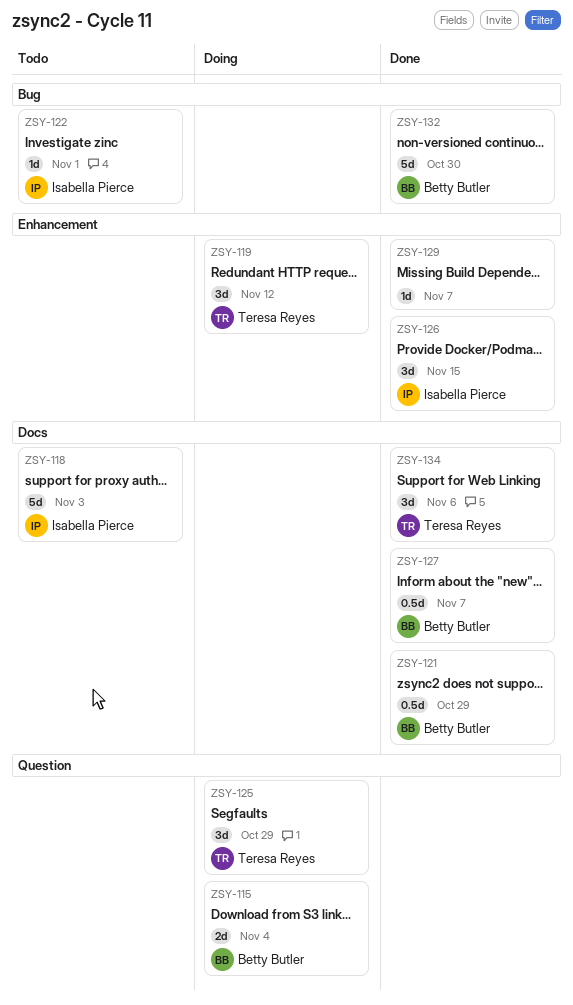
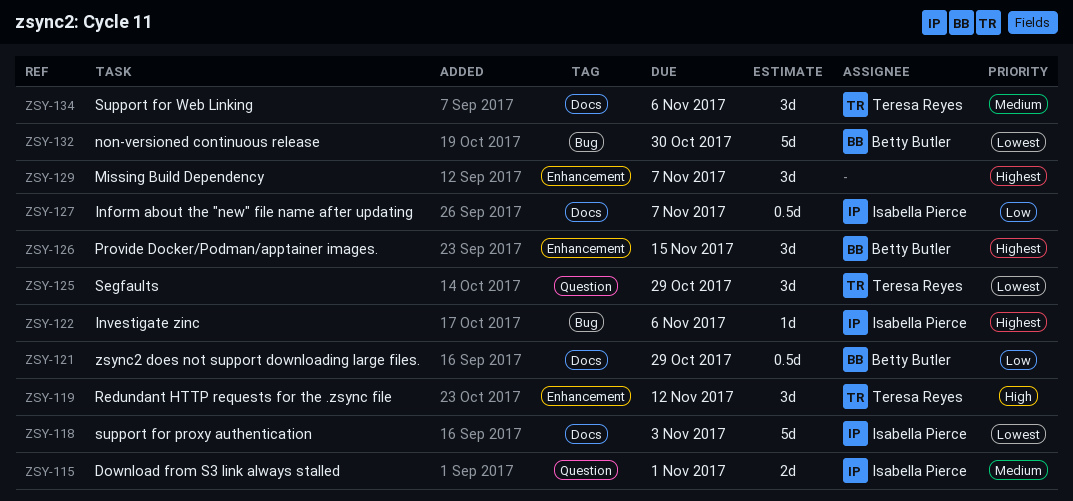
ZSY-115, owner: Betty Butler -> Isabella Pierce
ZSY-115, due: Nov 4 -> Nov 1
ZSY-122, due: Nov 1 -> Nov 6
ZSY-126, owner: Isabella Pierce -> Betty Butler
ZSY-127, owner: Betty Butler -> Isabella Pierce
ZSY-129, estimate: 1d -> 3d

